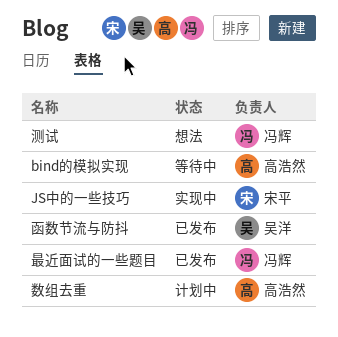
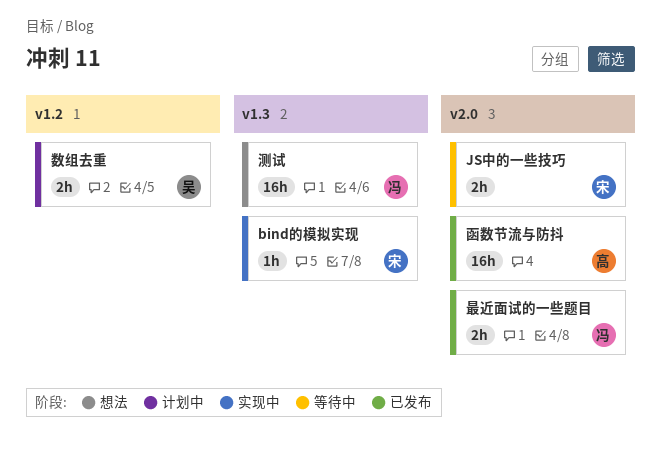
bind的模拟实现, status: 等待中 -> 实现中
bind的模拟实现, owner: 高浩然 -> 宋平
JS中的一些技巧, status: 实现中 -> 等待中
函数节流与防抖, owner: 吴洋 -> 高浩然
数组去重, owner: 高浩然 -> 吴洋

